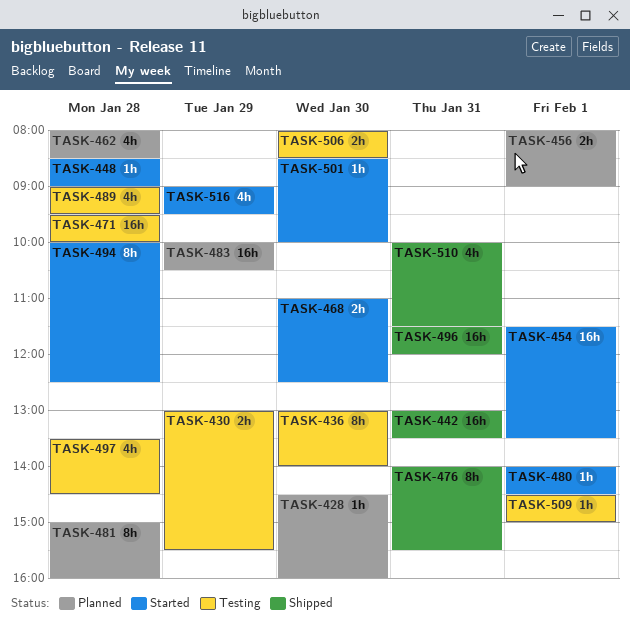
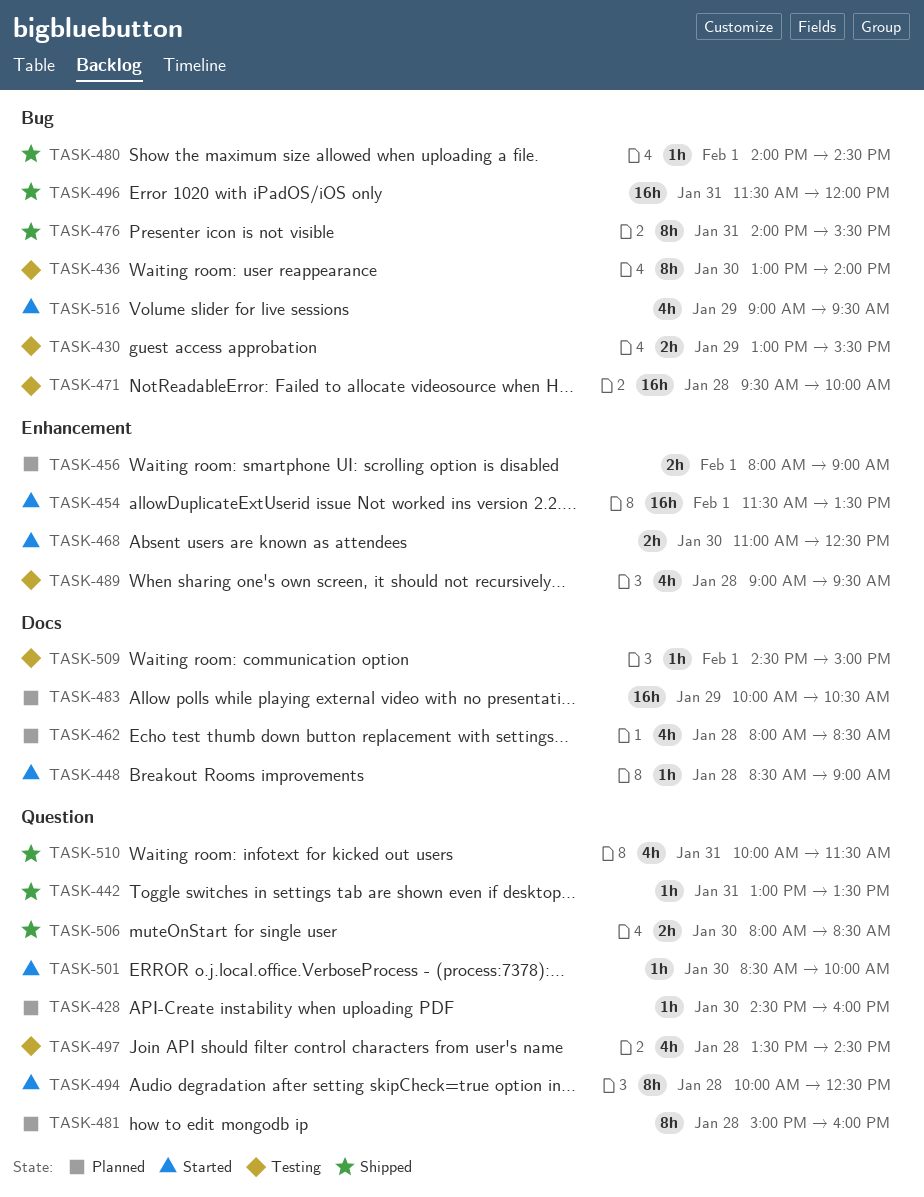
TASK-442, estimate: 16h -> 1h
TASK-480, status: Started -> Shipped
TASK-506, status: Testing -> Shipped

